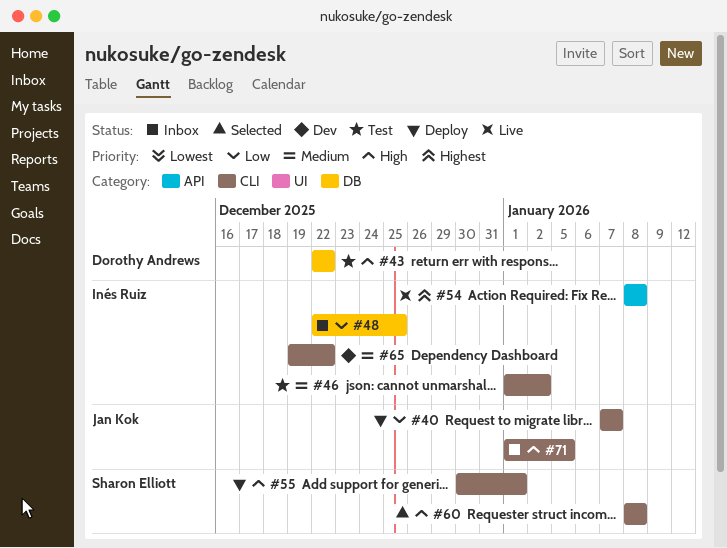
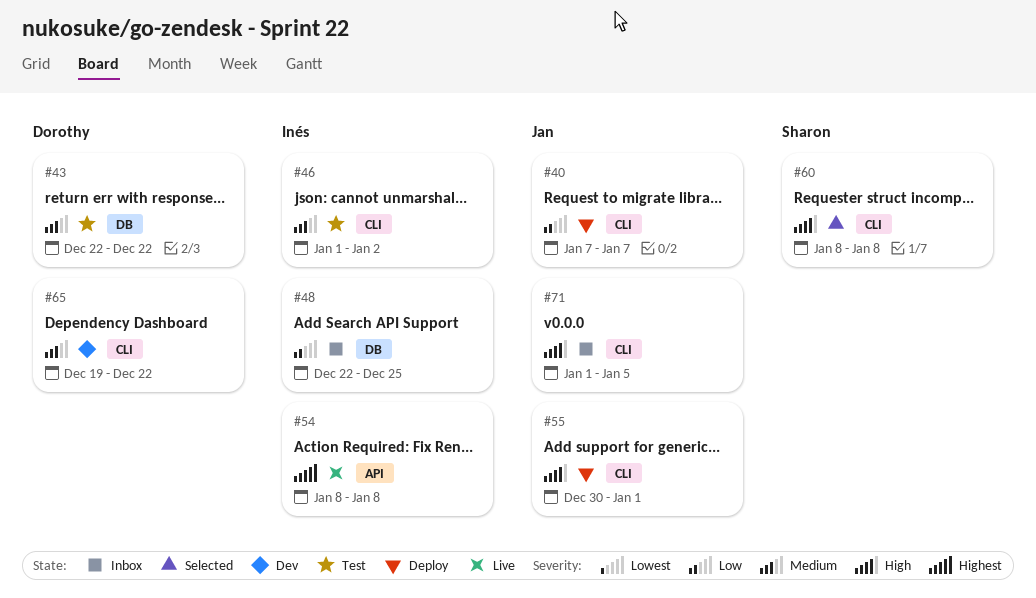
#43, priority: High -> Medium
#55, owner: Sharon Elliott -> Jan Kok
#65, owner: Inés Ruiz -> Dorothy Andrews

